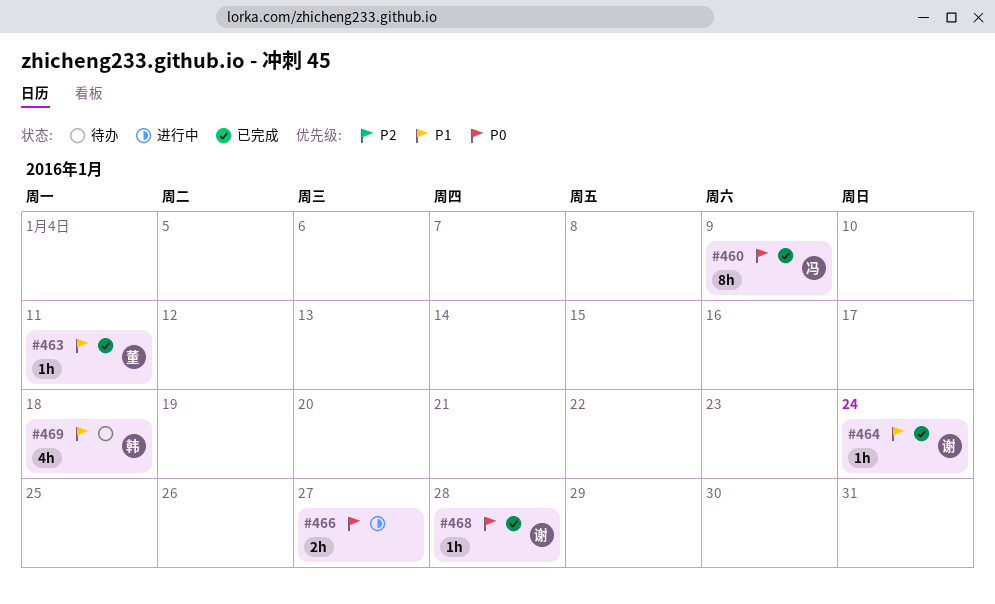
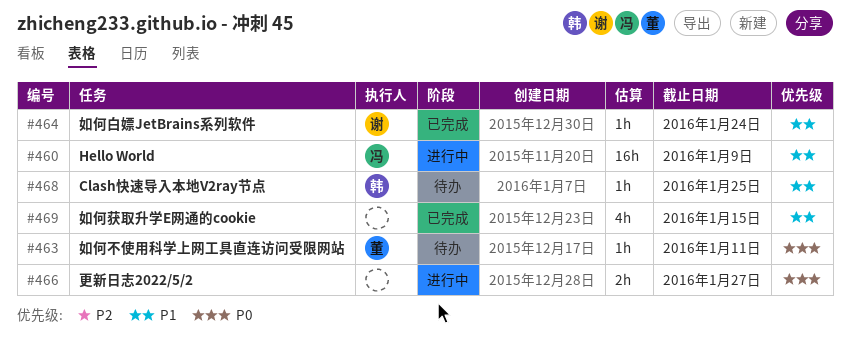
#460, status: 已完成 -> 进行中
#460, priority: P0 -> P1
#460, estimate: 8h -> 16h
#463, status: 已完成 -> 待办
#463, priority: P1 -> P0
#468, status: 已完成 -> 待办
#468, owner: 谢 -> 韩
#468, priority: P0 -> P1
#468, due: Jan 28 -> Jan 25
#469, status: 待办 -> 已完成
#469, owner: 韩 -> none
#469, due: Jan 18 -> Jan 15

